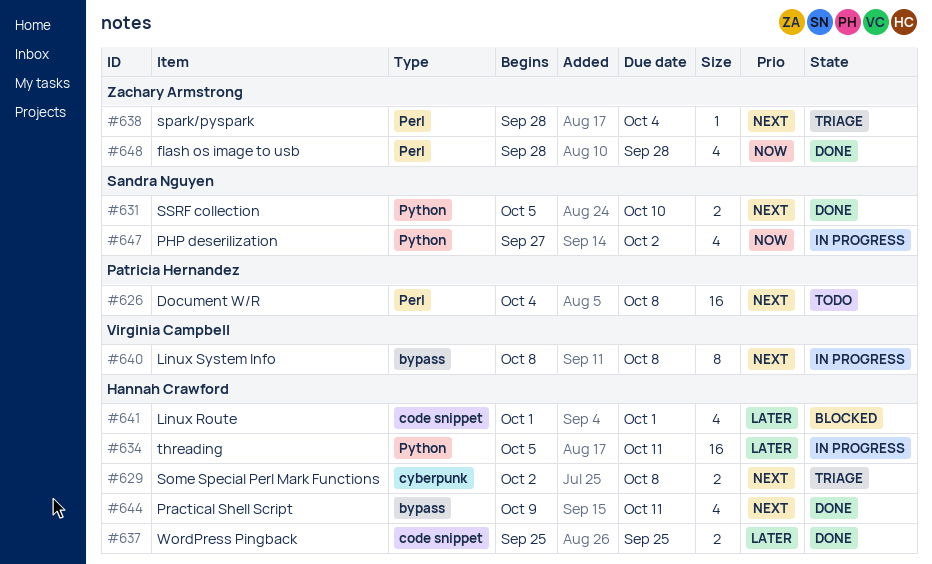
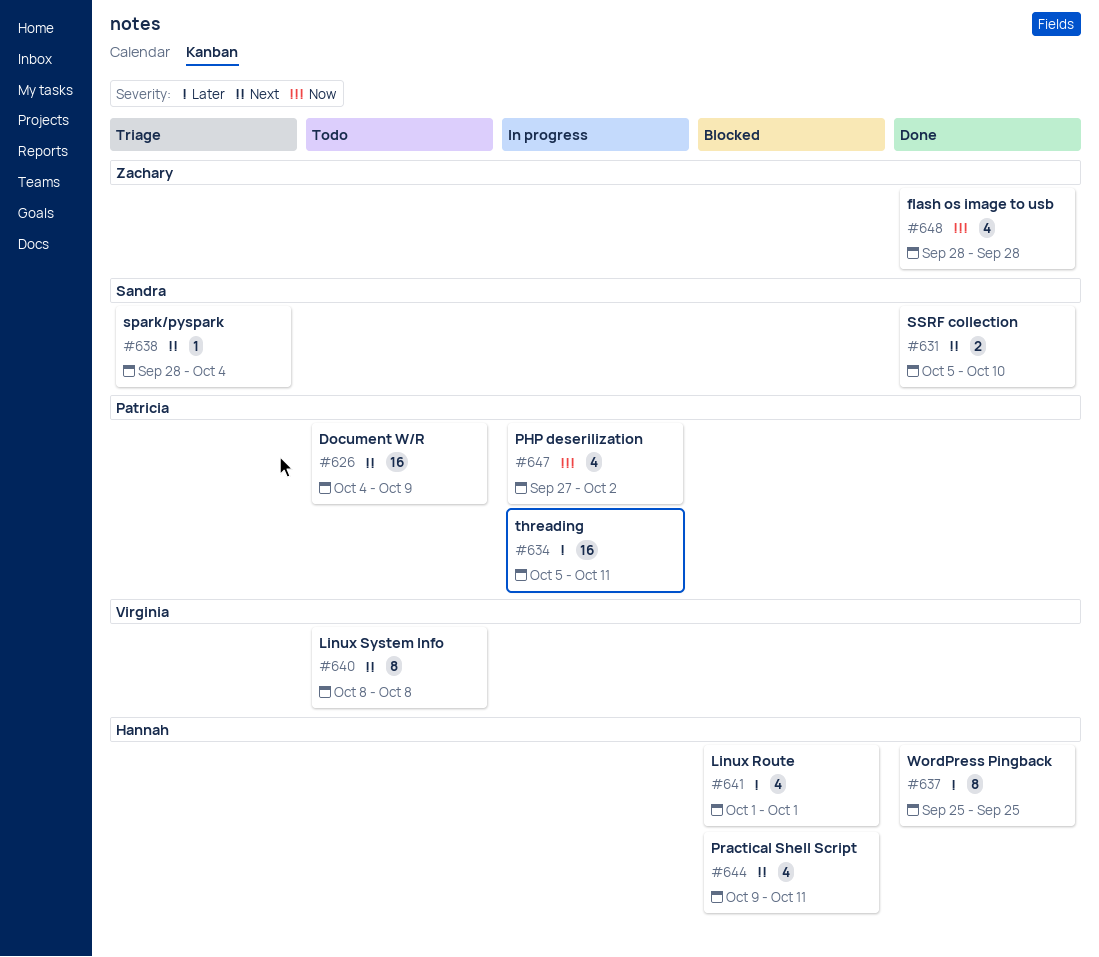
#626, due: Oct 8 -> Oct 9
#629: present -> none
#634, owner: Hannah Crawford -> Patricia Hernandez
#637, estimate: 2 -> 8
#638, owner: Zachary Armstrong -> Sandra Nguyen
#640, status: In progress -> Todo
#644, status: Done -> Blocked
#647, owner: Sandra Nguyen -> Patricia Hernandez

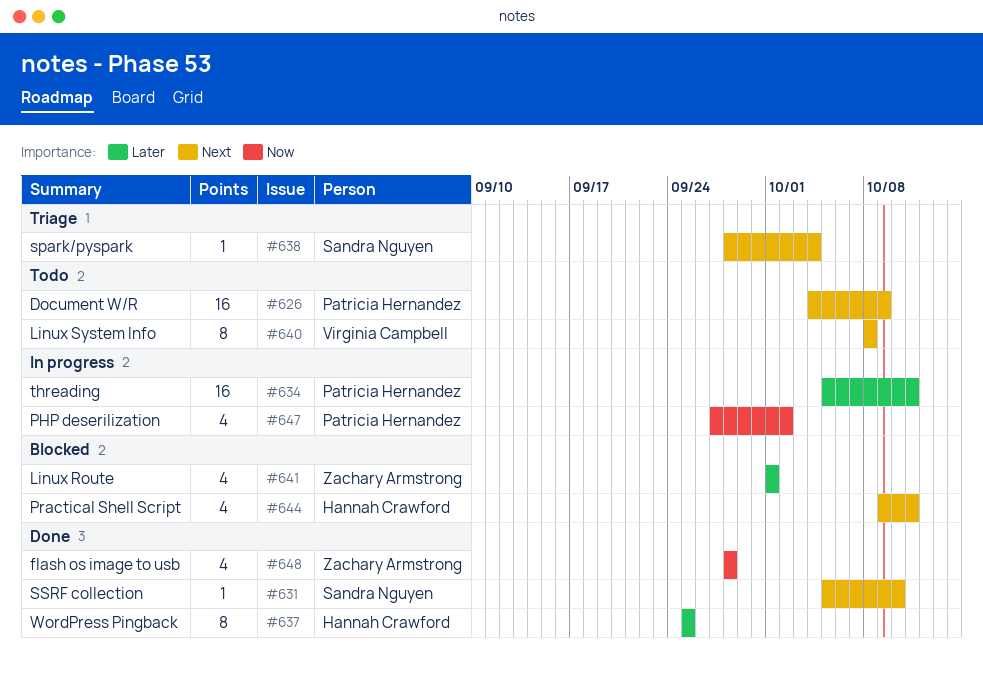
#631, estimate: 2 -> 1
#641, owner: Hannah Crawford -> Zachary Armstrong

